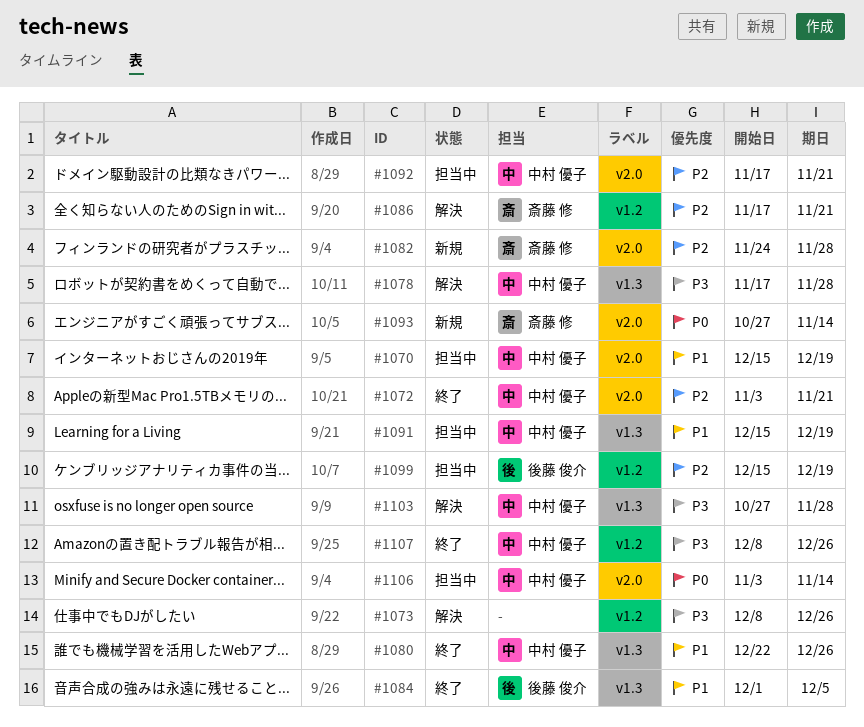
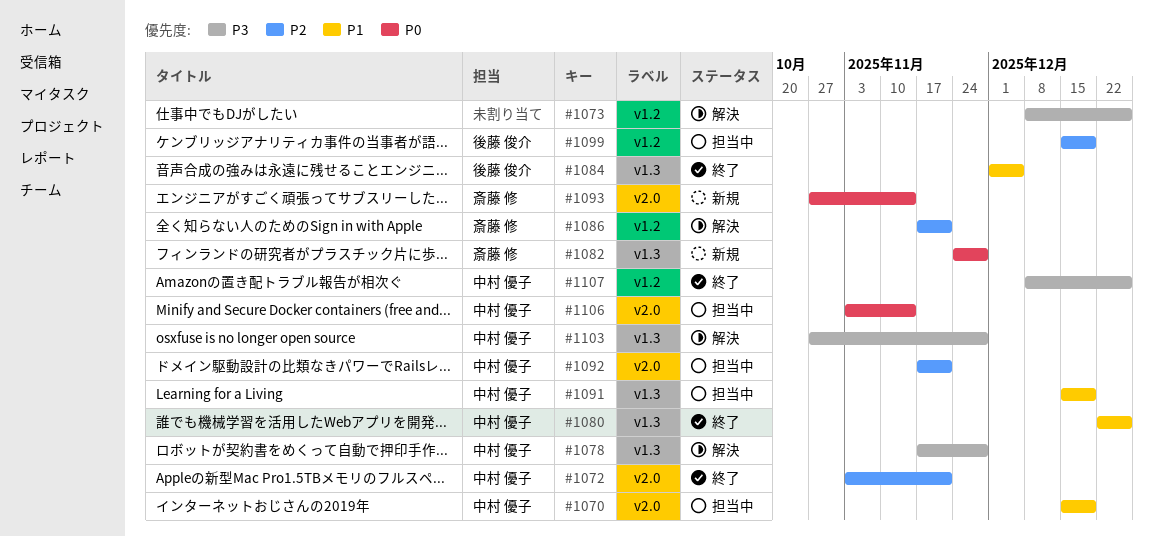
#1082, priority: P2 -> P0
#1082, label: v2.0 -> v1.3

